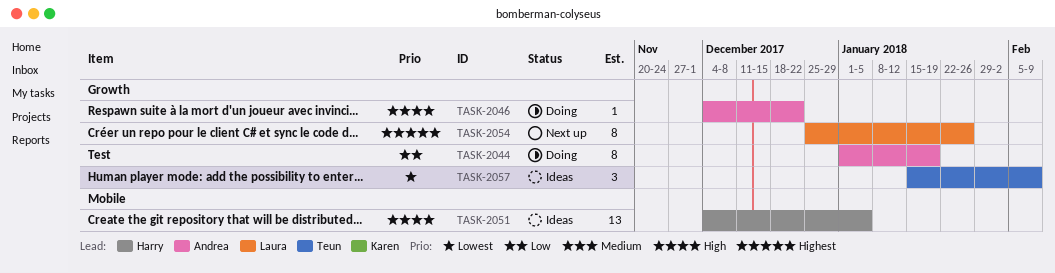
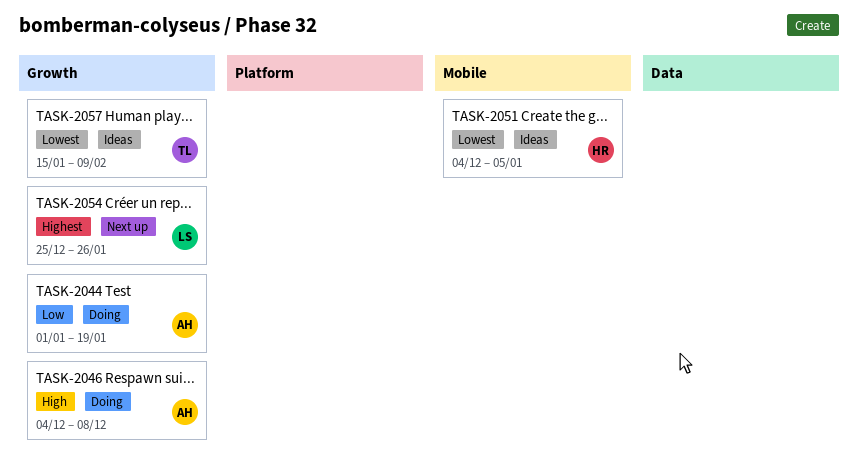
TASK-2046, due: Dec 22 -> Dec 8
TASK-2051, priority: High -> Lowest

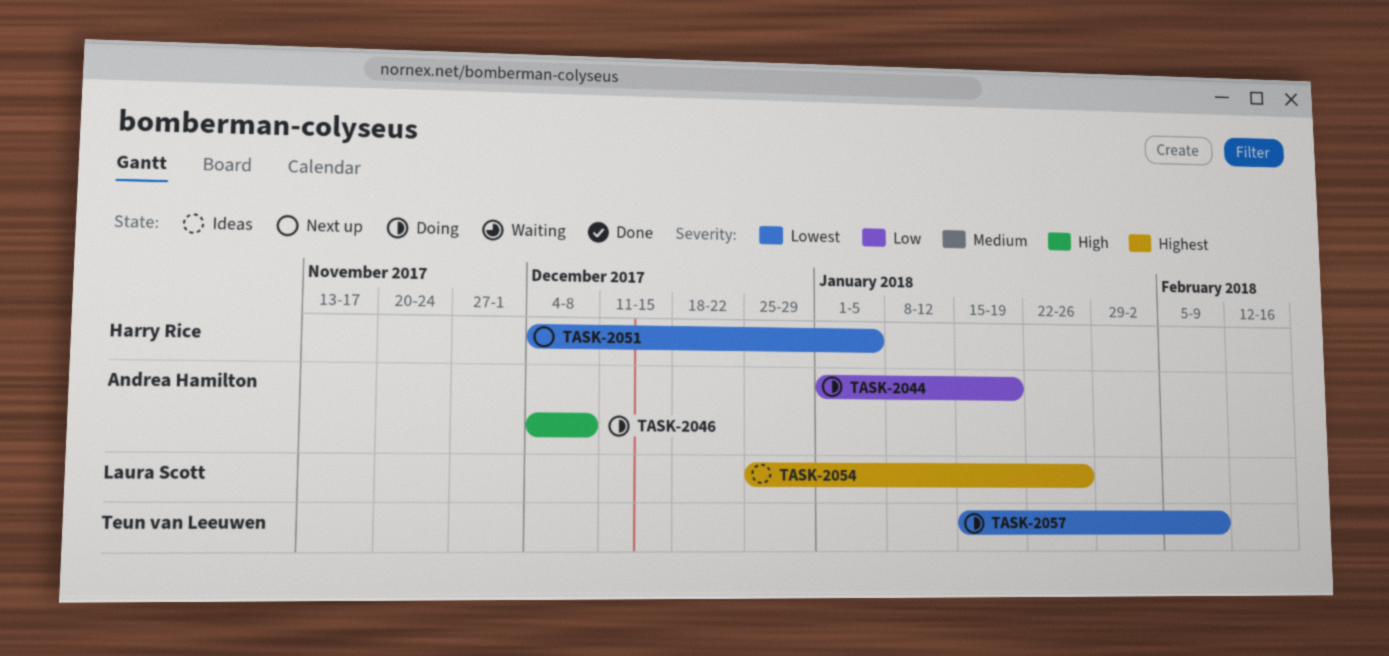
TASK-2051, status: Ideas -> Next up
TASK-2054, status: Next up -> Ideas
TASK-2057, status: Ideas -> Doing

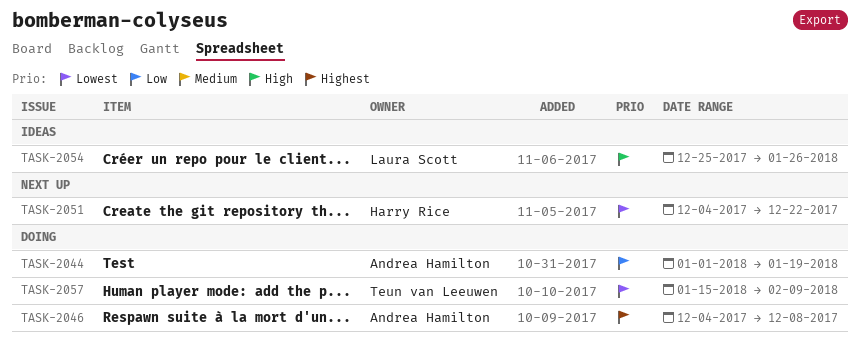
TASK-2046, priority: High -> Highest
TASK-2051, due: Jan 5 -> Dec 22
TASK-2054, priority: Highest -> High

